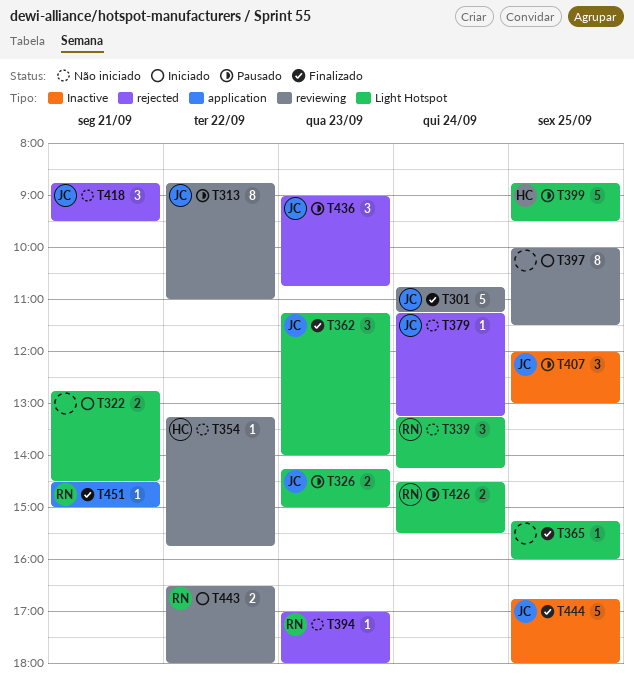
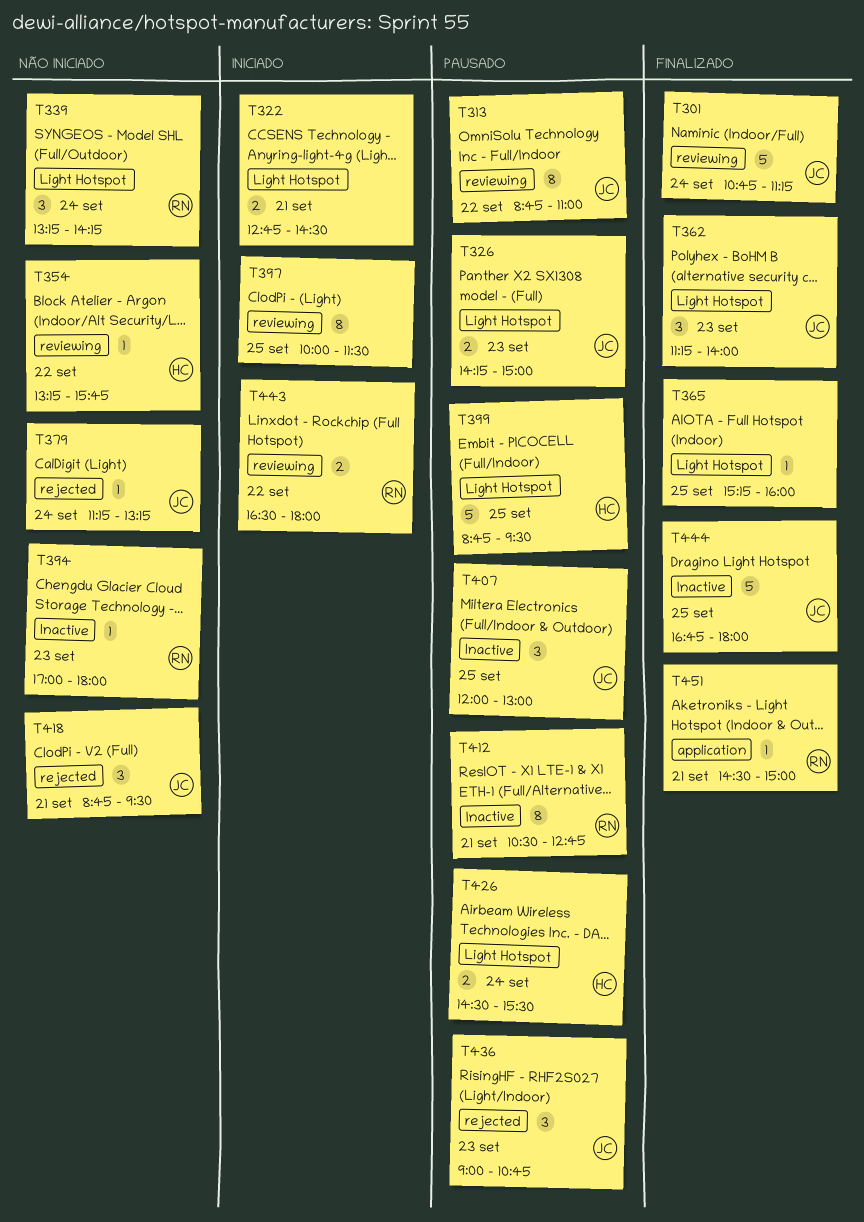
T394, label: rejected -> Inactive
T412: none -> present
T426, owner: RN -> HC

